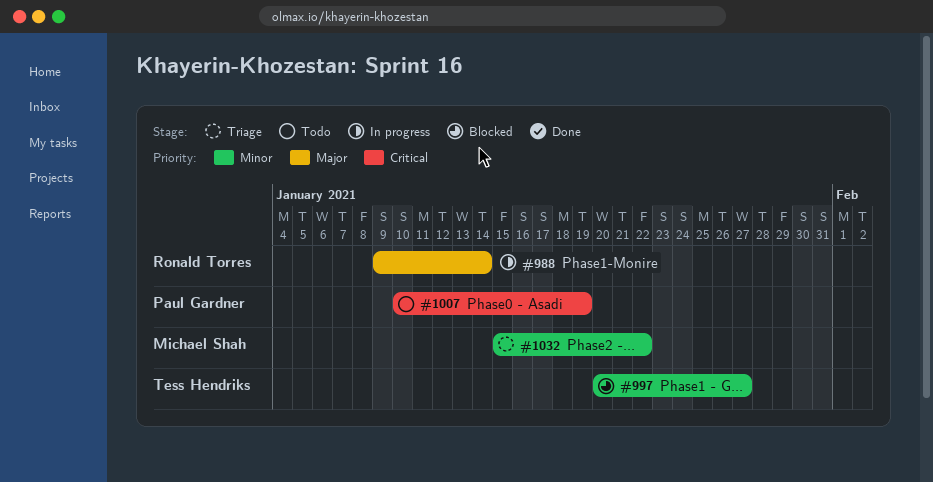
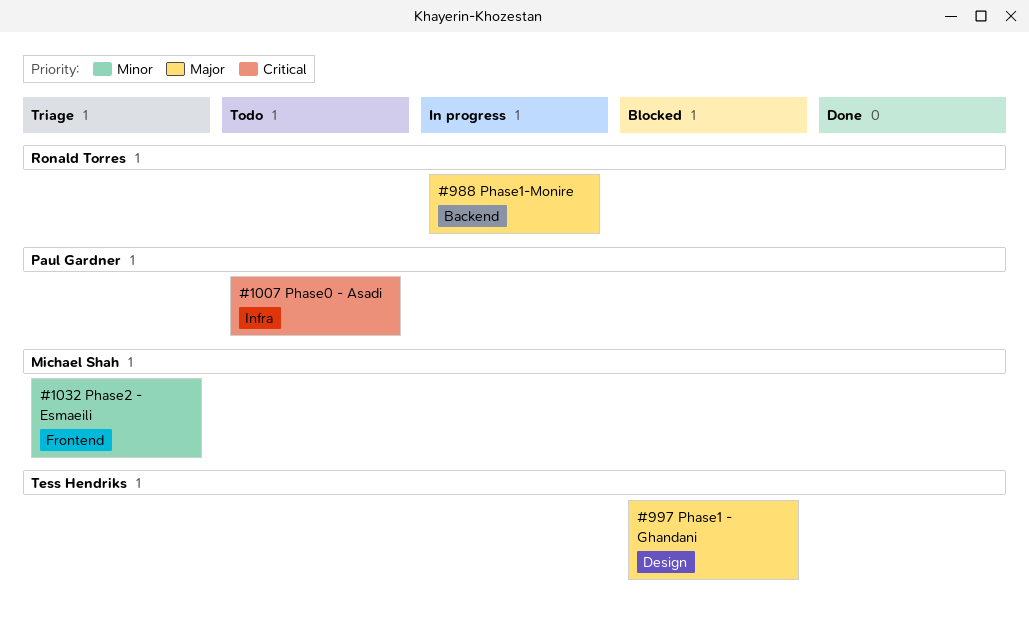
#997, priority: Minor -> Major

